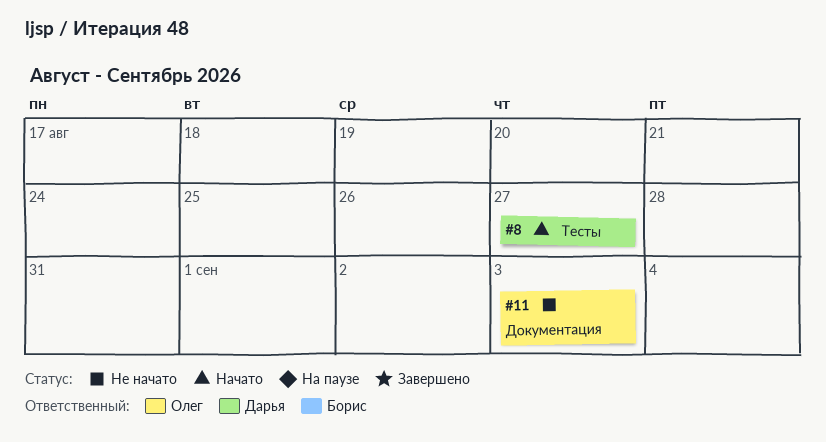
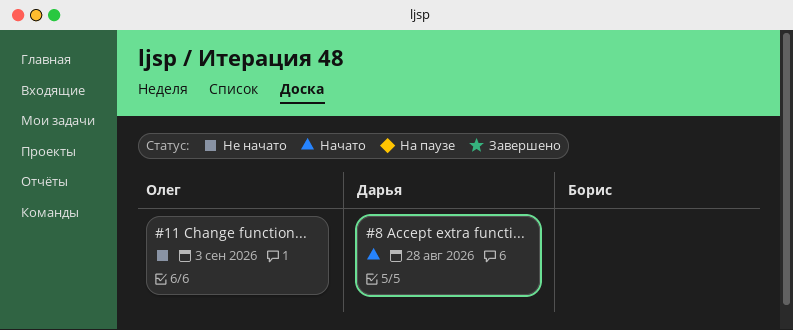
#8, due: Aug 27 -> Aug 28

